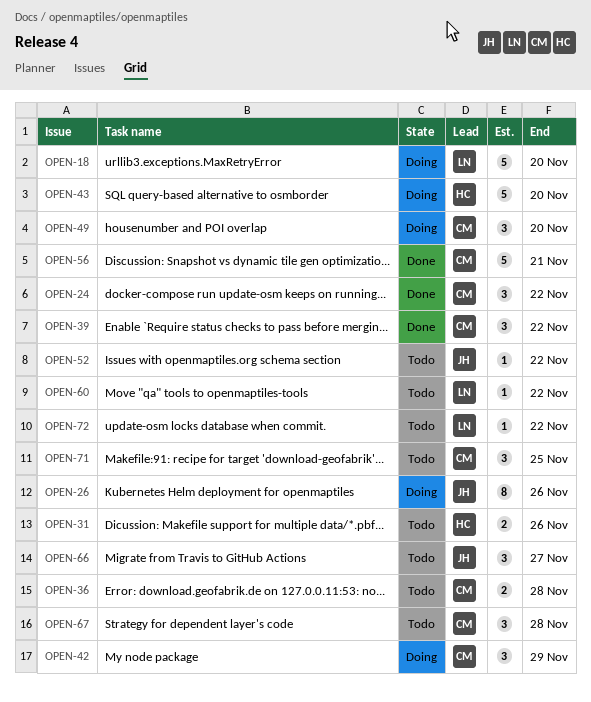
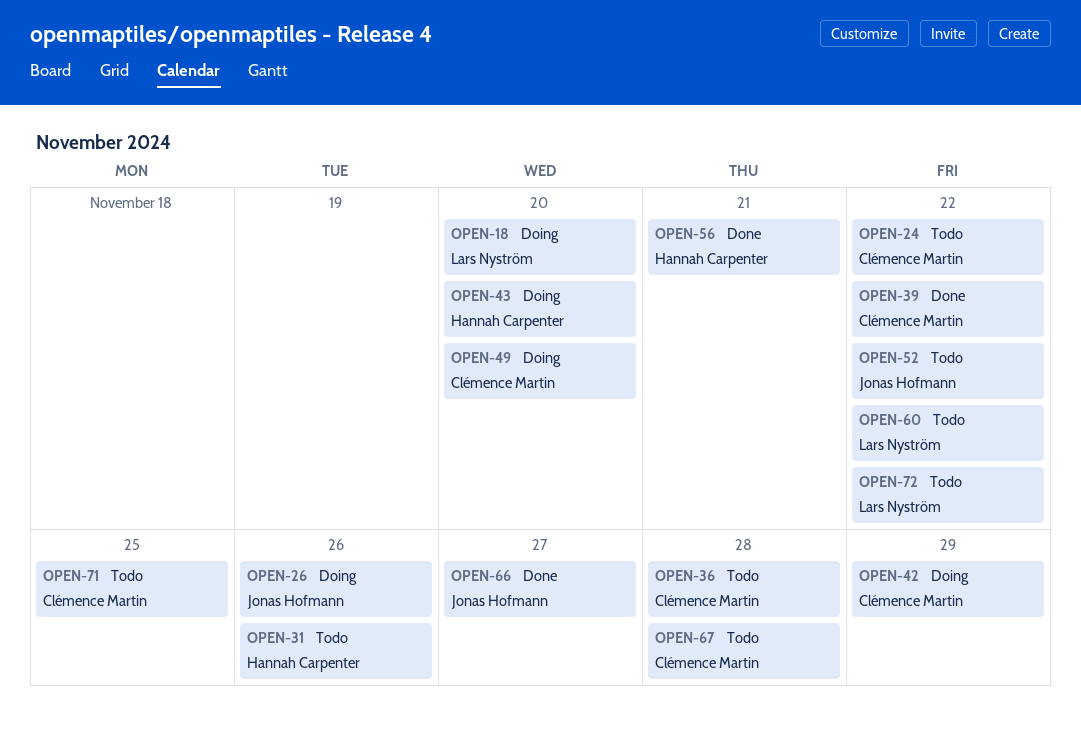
OPEN-24, status: Done -> Todo
OPEN-56, owner: Clémence Martin -> Hannah Carpenter
OPEN-66, status: Todo -> Done

